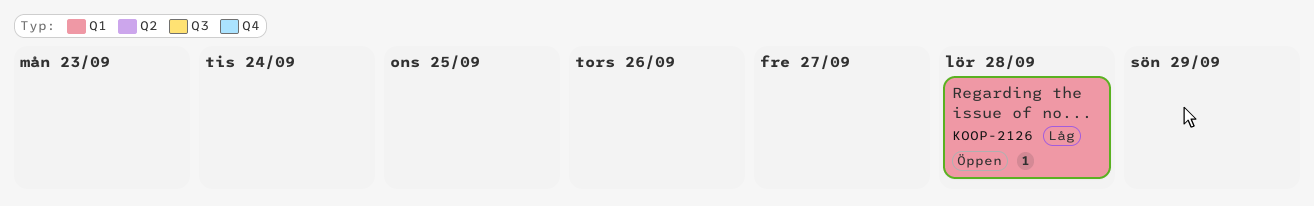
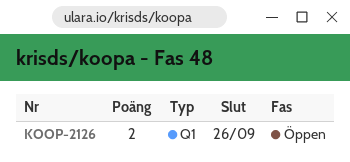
KOOP-2126, estimate: 1 -> 2
KOOP-2126, due: Sep 28 -> Sep 26

